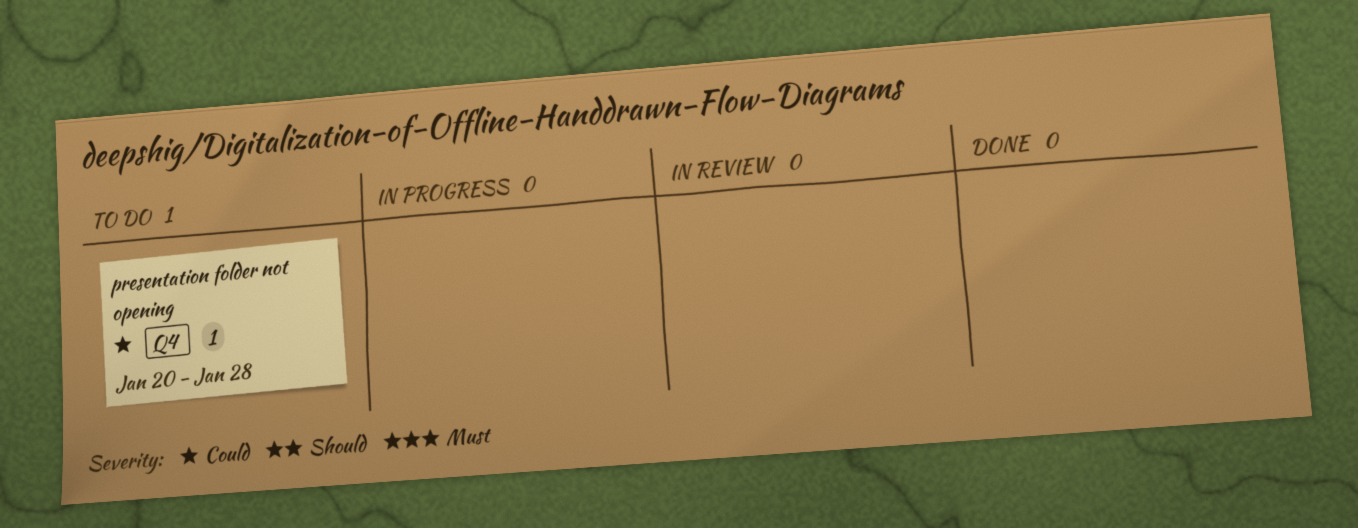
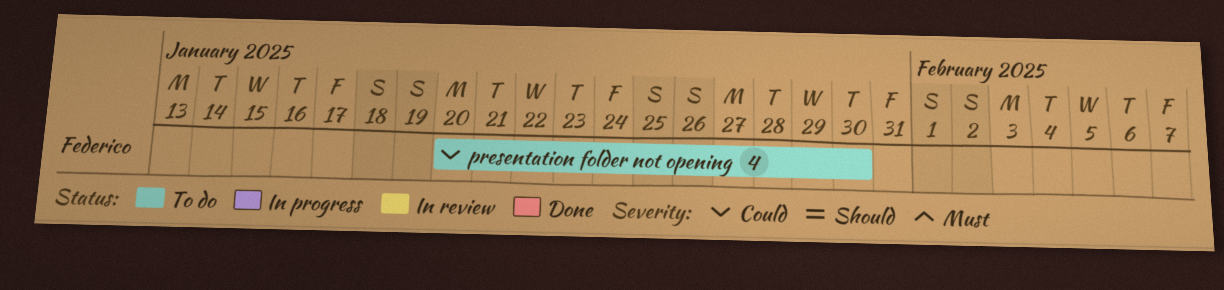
presentation folder not opening, estimate: 1 -> 4
presentation folder not opening, due: Jan 28 -> Jan 30

